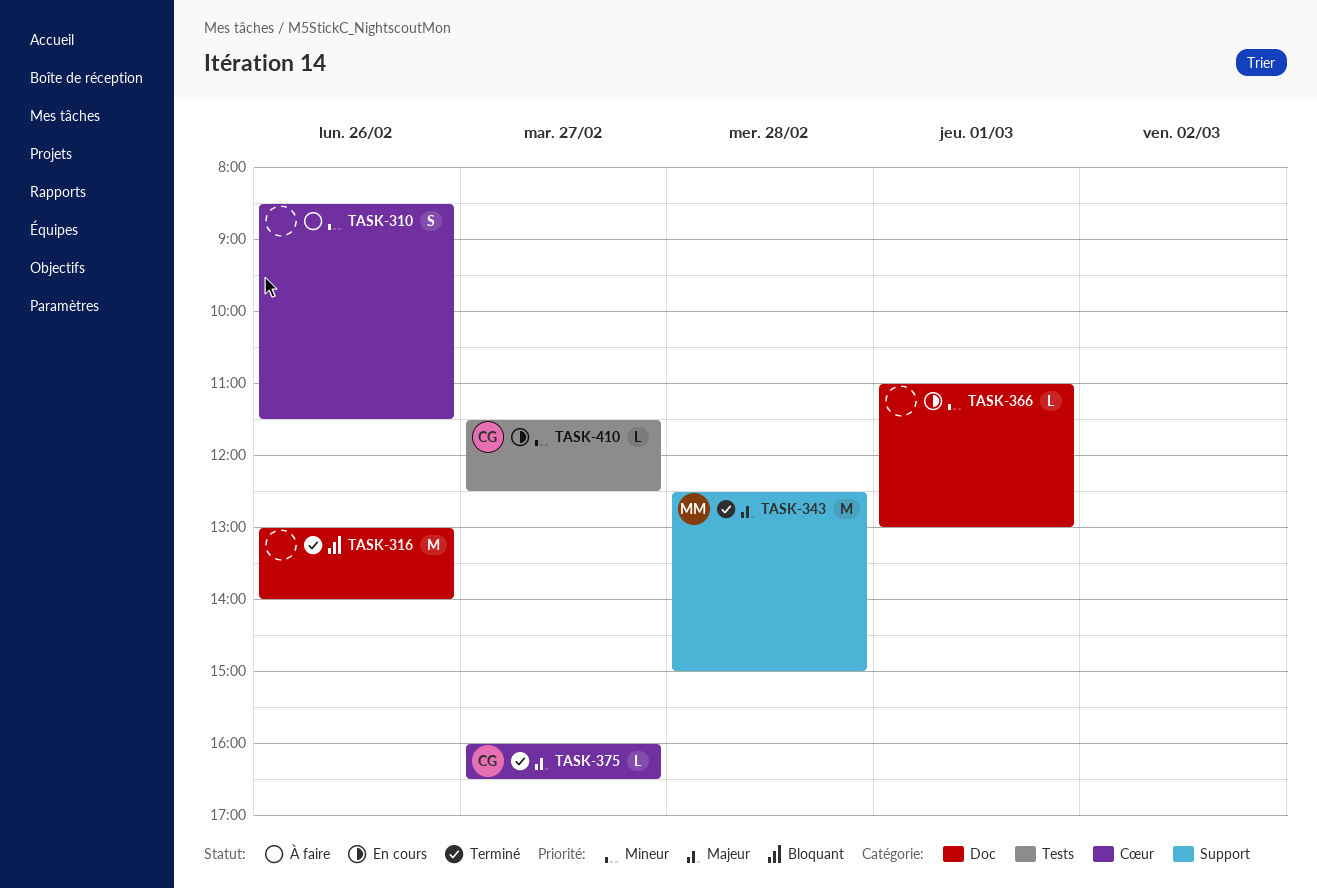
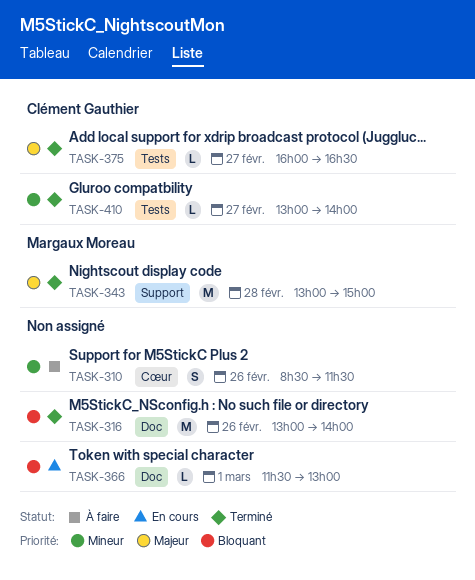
TASK-343, begins: 12:30 -> 13:00
TASK-366, priority: Mineur -> Bloquant
TASK-366, begins: 11:00 -> 11:30
TASK-375, label: Cœur -> Tests
TASK-410, status: En cours -> Terminé
TASK-410, begins: 11:30 -> 13:00
TASK-410, ends: 12:30 -> 14:00

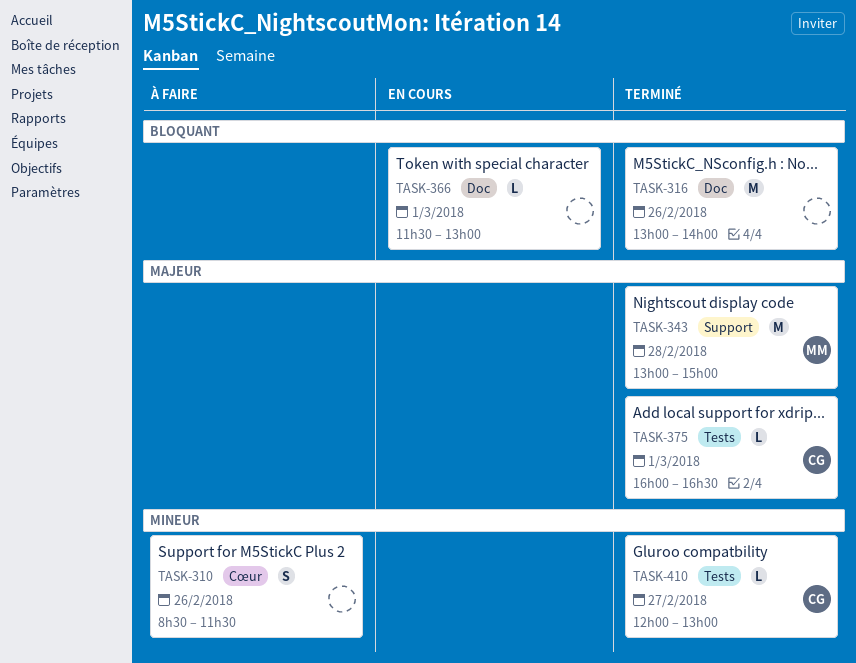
TASK-375, day: Feb 27 -> Mar 1
TASK-410, begins: 13:00 -> 12:00
TASK-410, ends: 14:00 -> 13:00

